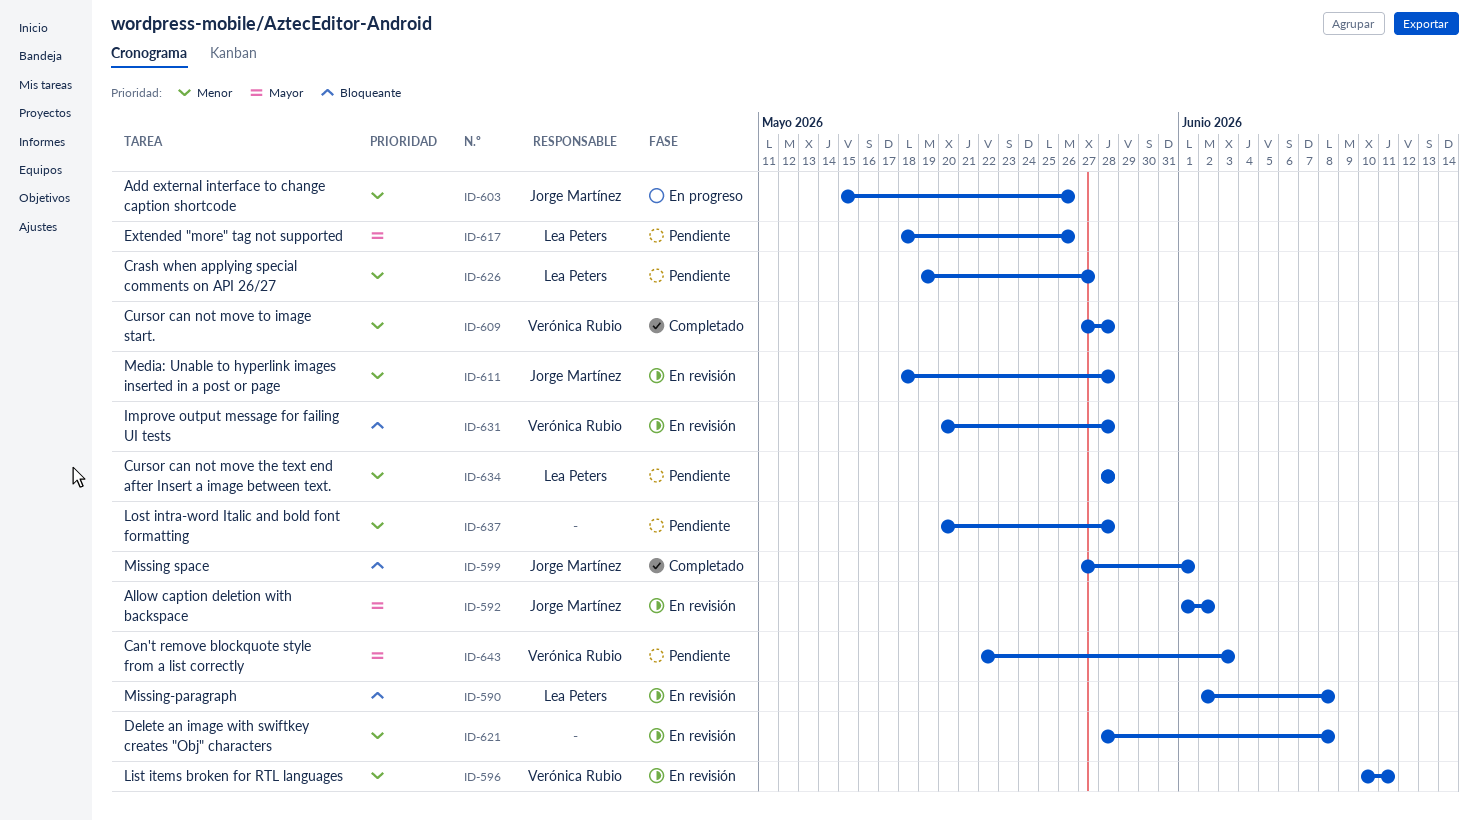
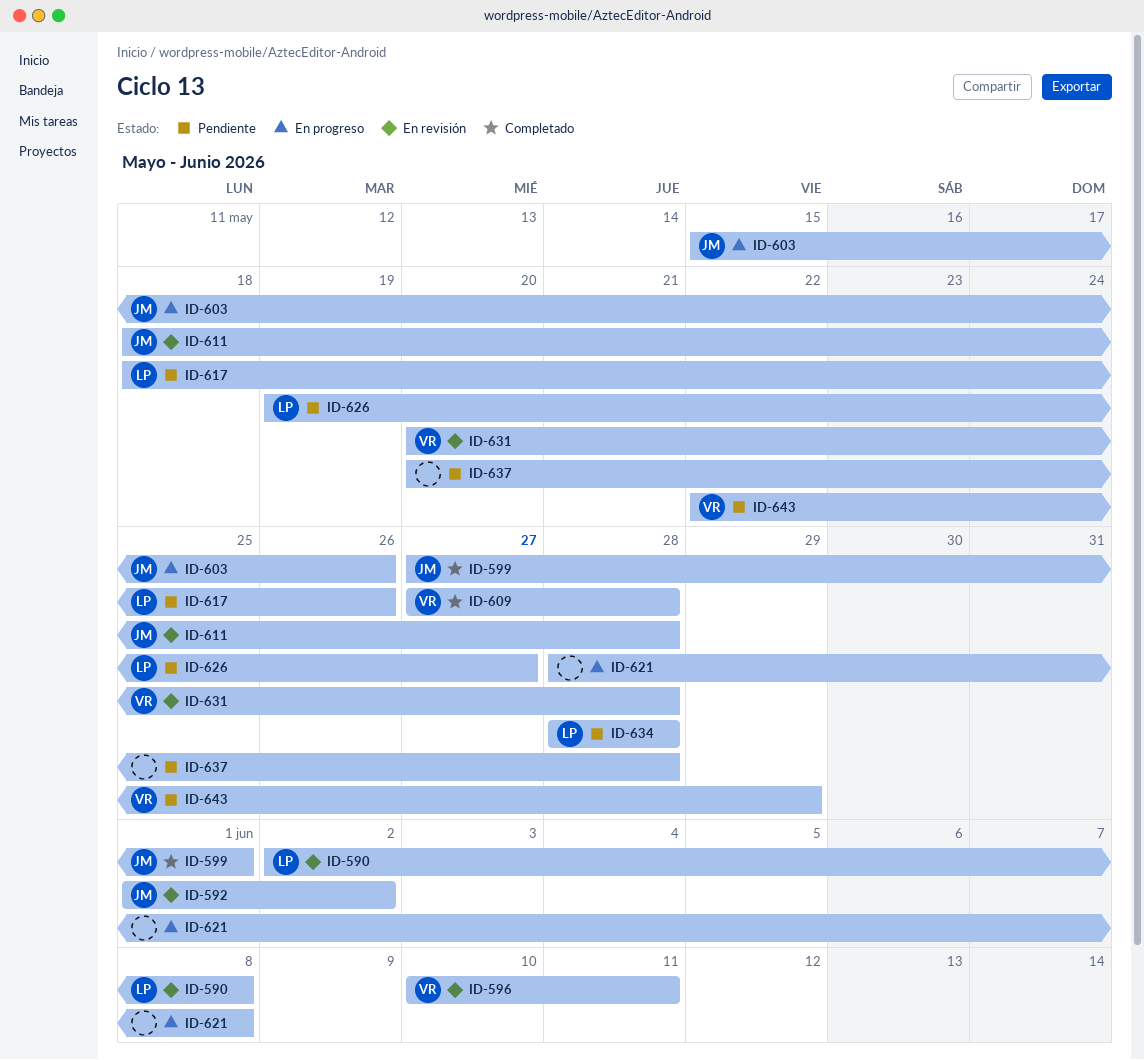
ID-621, status: En revisión -> En progreso
ID-643, due: Jun 3 -> May 29

